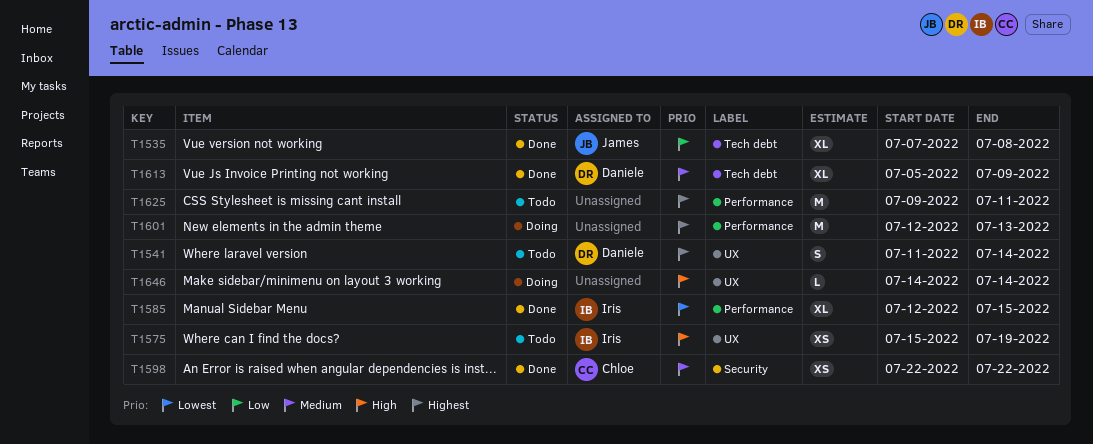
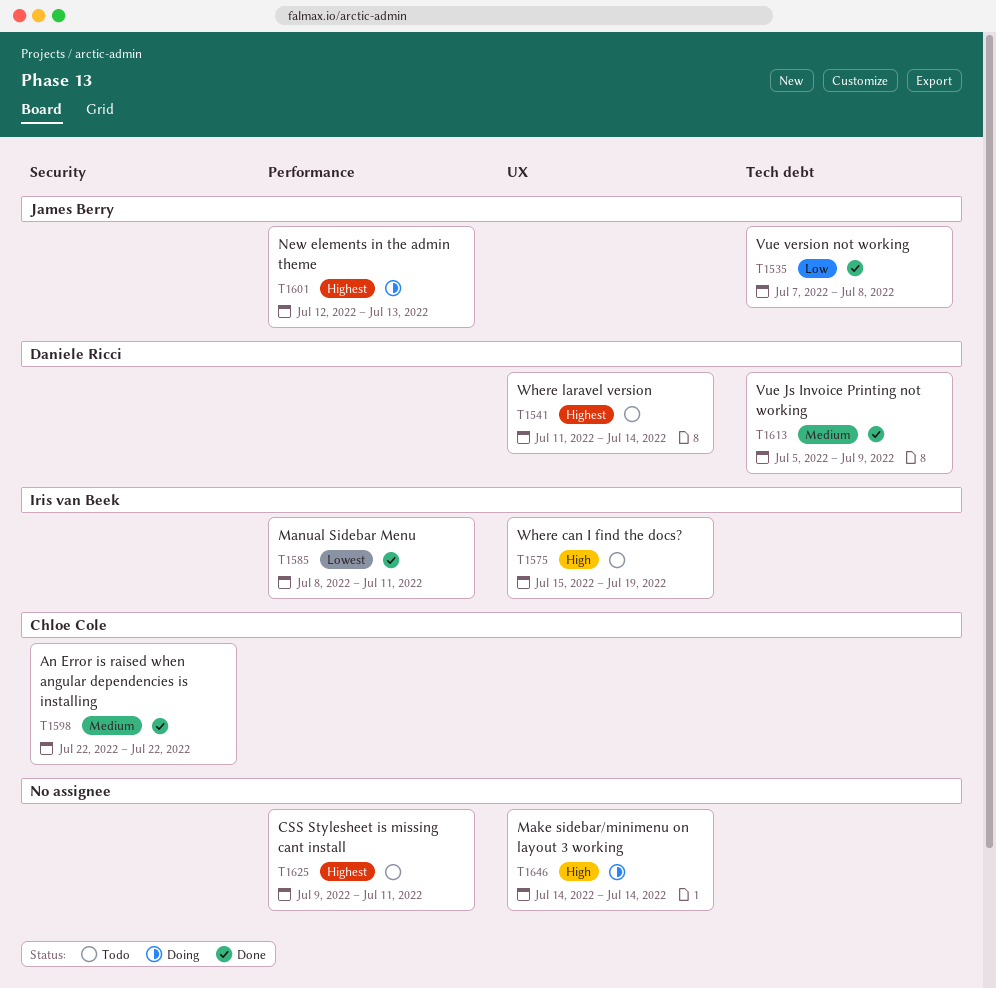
T1585, start: Jul 12 -> Jul 8
T1585, due: Jul 15 -> Jul 11
T1601, owner: none -> James Berry

